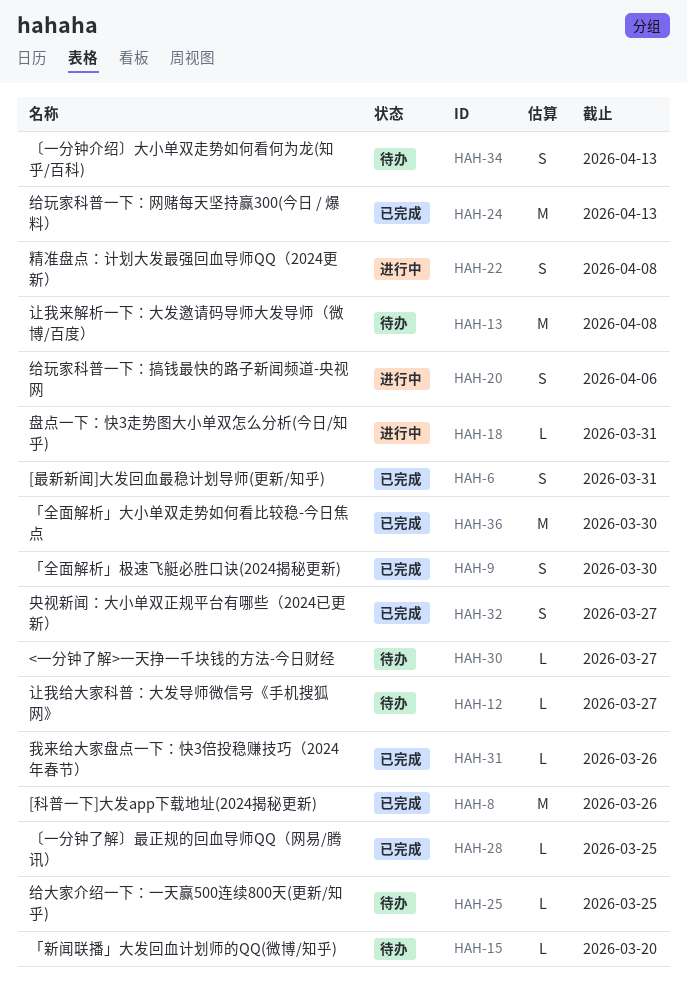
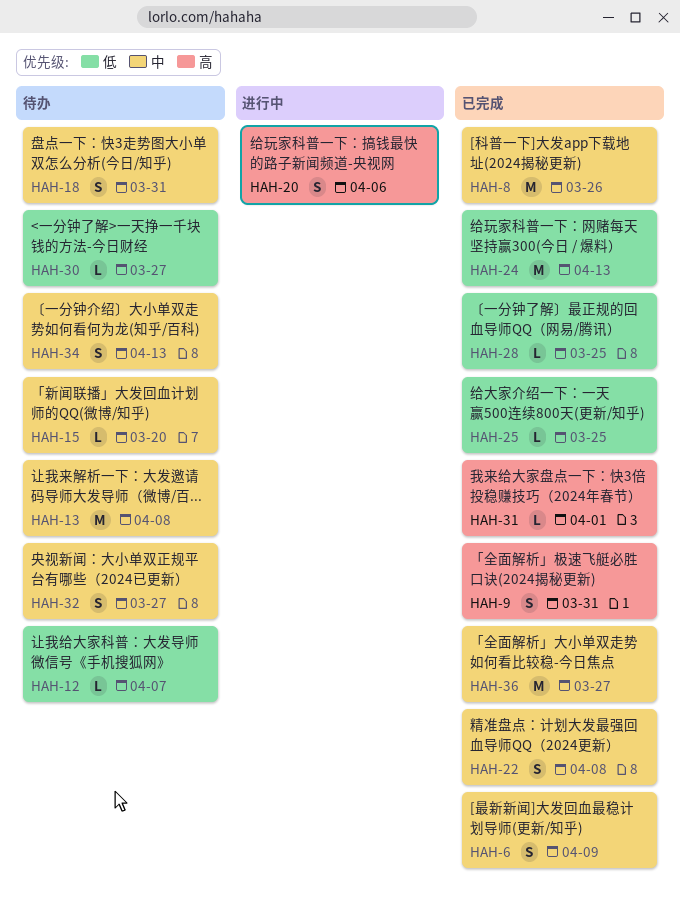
HAH-6, due: Mar 31 -> Apr 9
HAH-9, due: Mar 30 -> Mar 31
HAH-12, due: Mar 27 -> Apr 7
HAH-18, status: 进行中 -> 待办
HAH-18, estimate: L -> S
HAH-22, status: 进行中 -> 已完成
HAH-25, status: 待办 -> 已完成
HAH-31, due: Mar 26 -> Apr 1
HAH-32, status: 已完成 -> 待办
HAH-36, due: Mar 30 -> Mar 27

